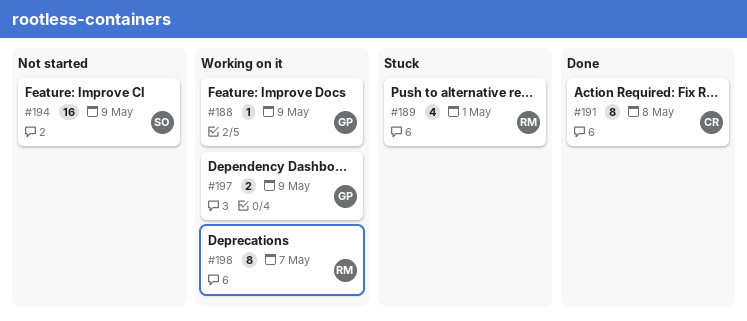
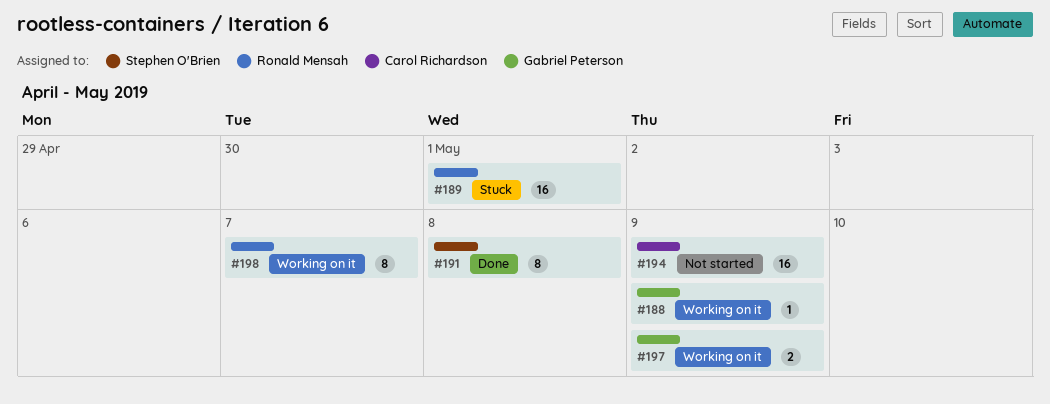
#189, estimate: 4 -> 16
#191, owner: Carol Richardson -> Stephen O'Brien
#194, owner: Stephen O'Brien -> Carol Richardson

